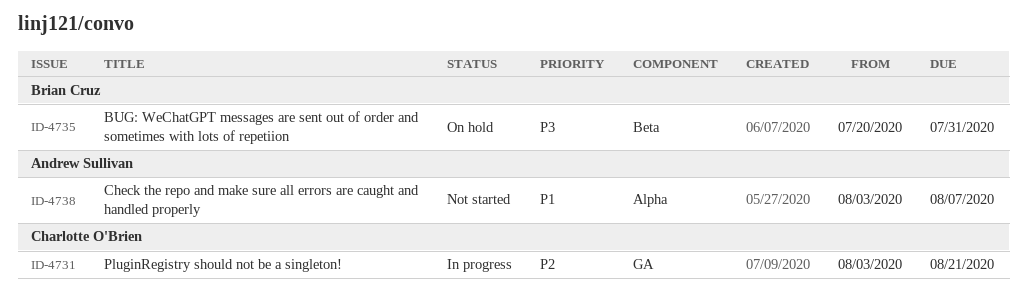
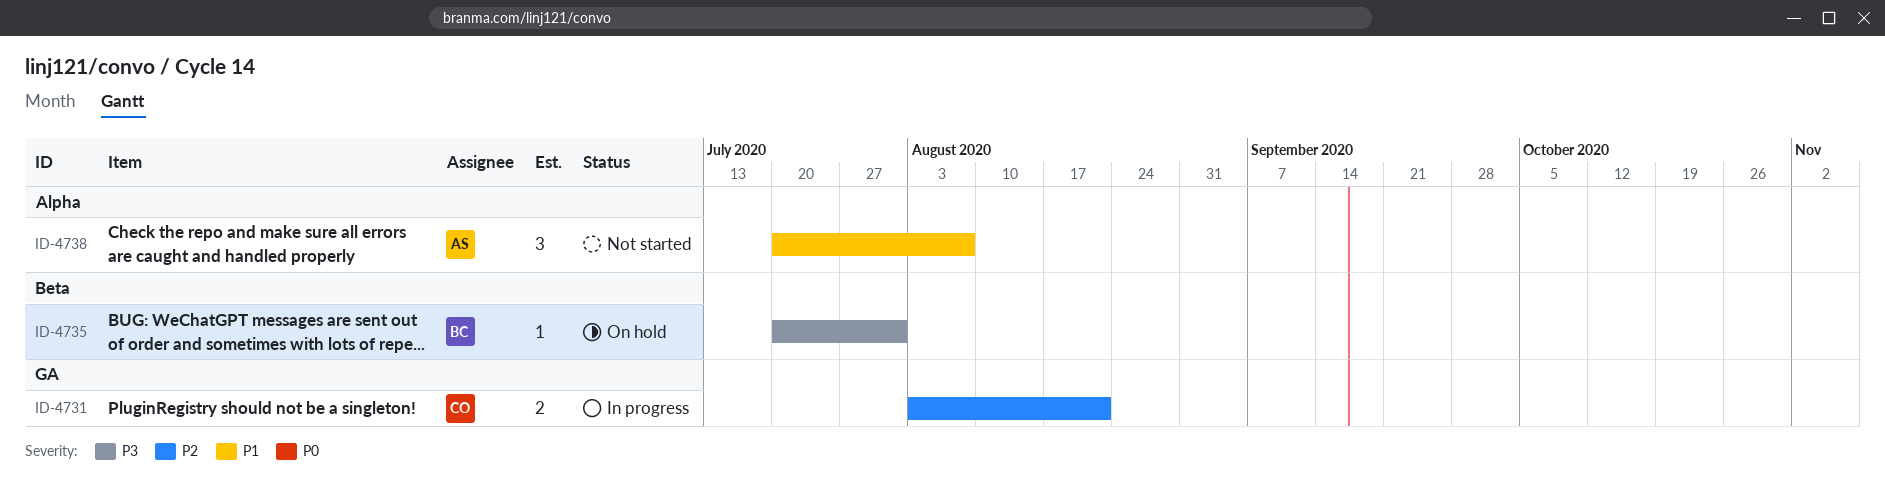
ID-4738, start: Aug 3 -> Jul 20

